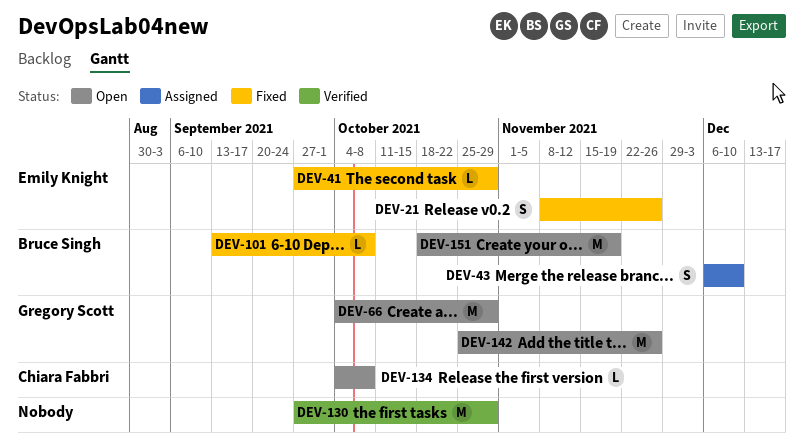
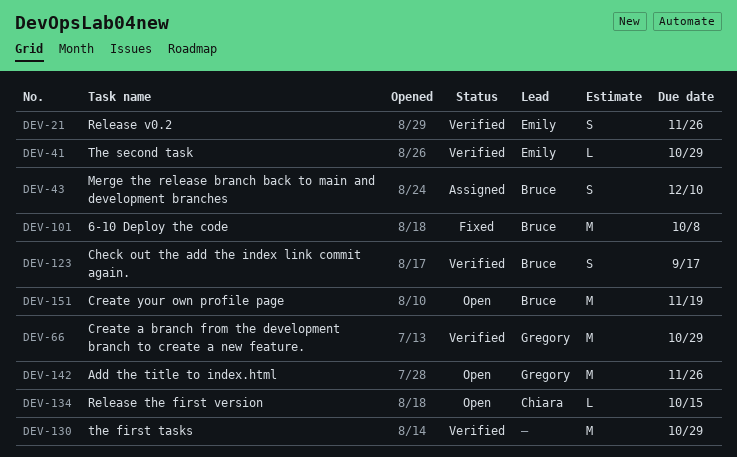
DEV-21, status: Fixed -> Verified
DEV-41, status: Fixed -> Verified
DEV-66, status: Open -> Verified
DEV-101, estimate: L -> M
DEV-123: none -> present
DEV-134, due: Oct 8 -> Oct 15

